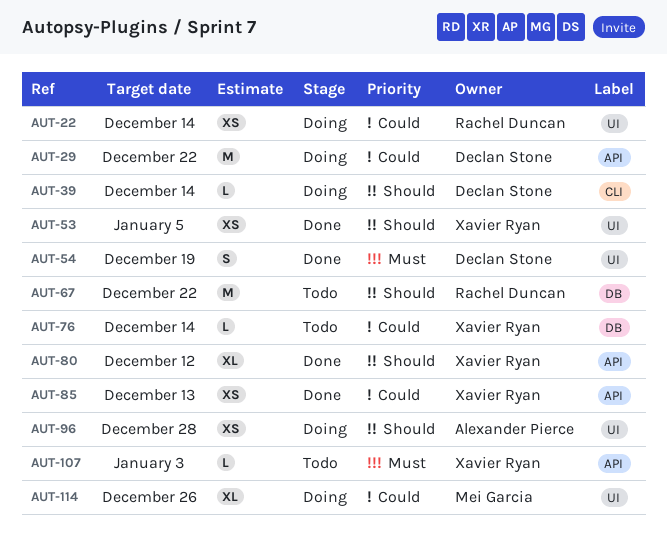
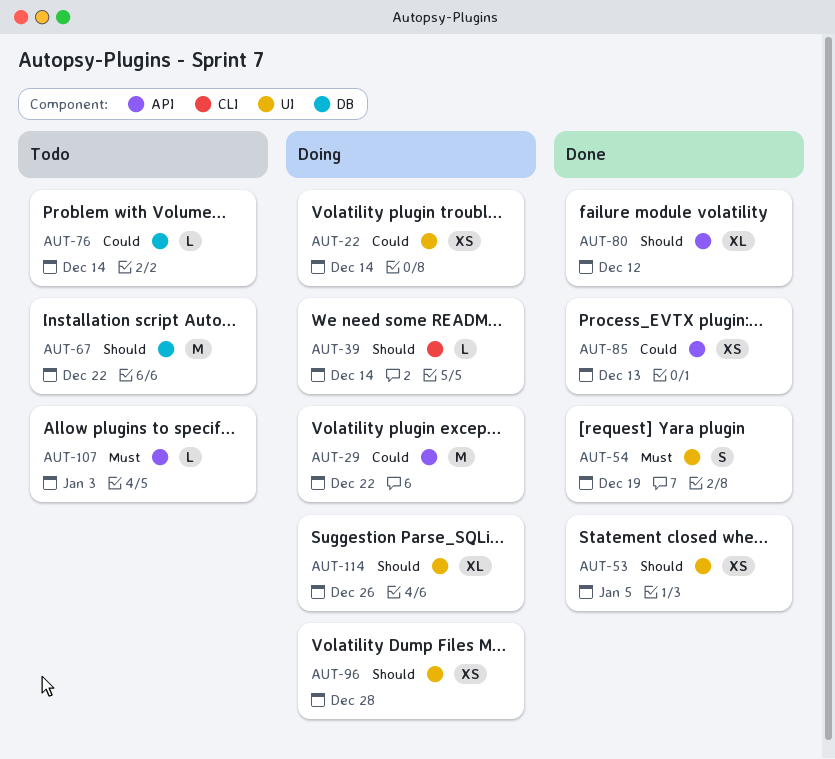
AUT-114, priority: Could -> Should

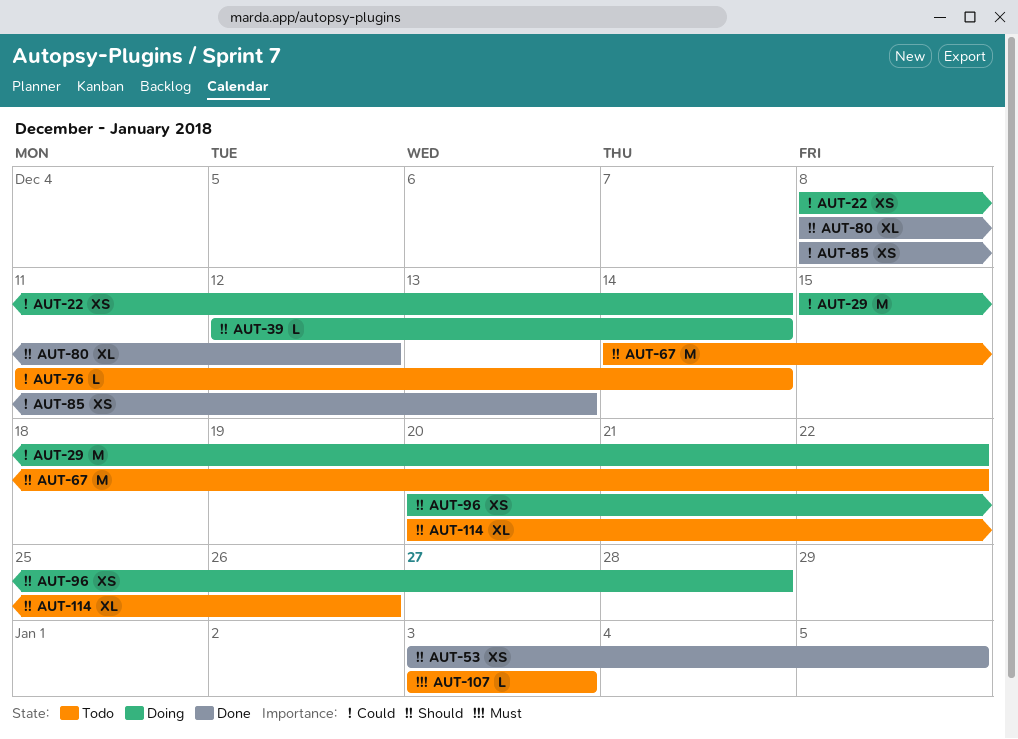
AUT-54: present -> none
AUT-114, status: Doing -> Todo

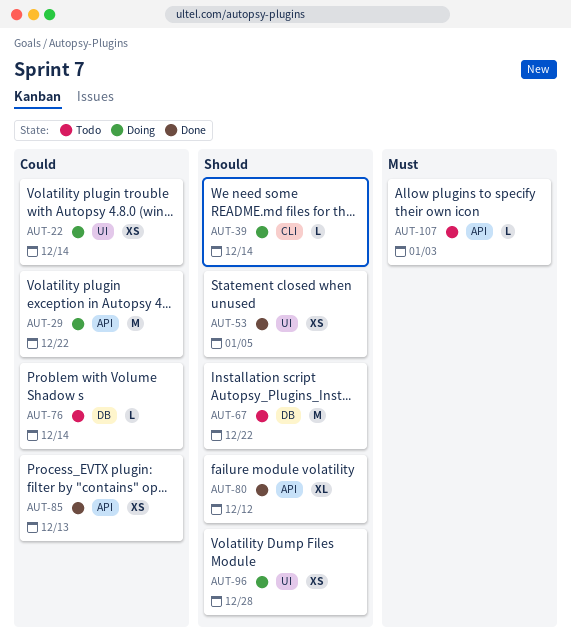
AUT-114: present -> none

